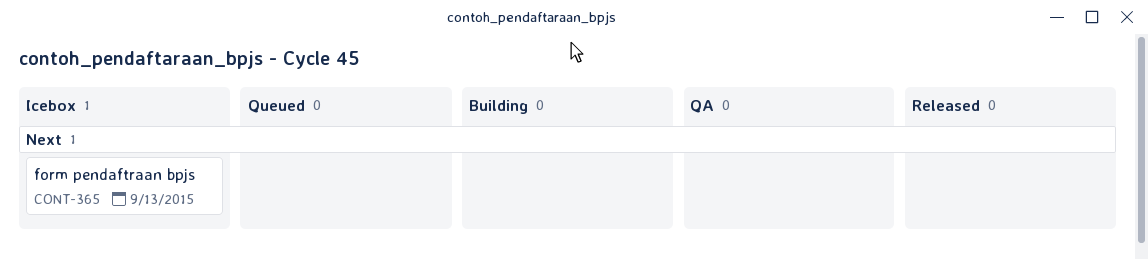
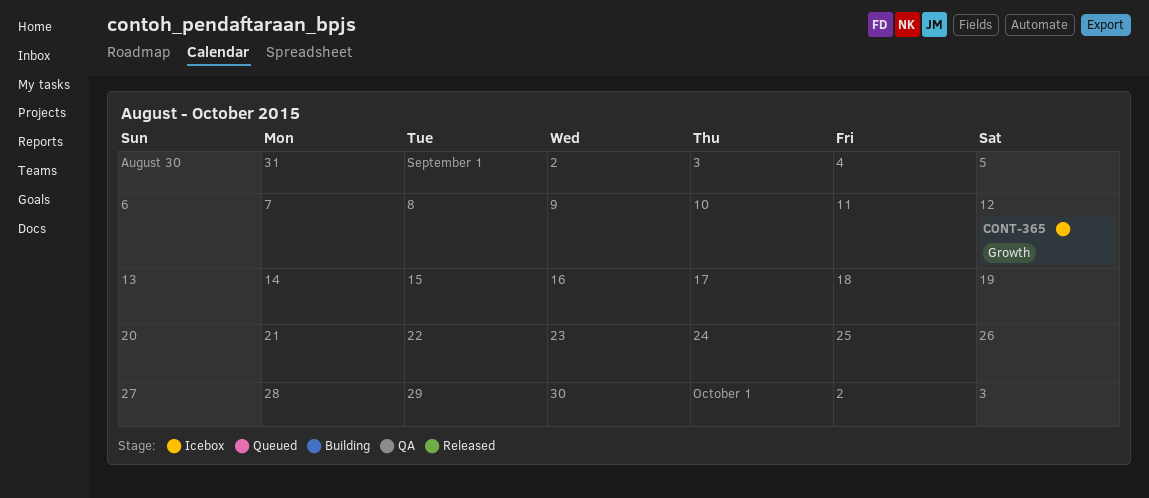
CONT-365, due: Sep 13 -> Sep 12

